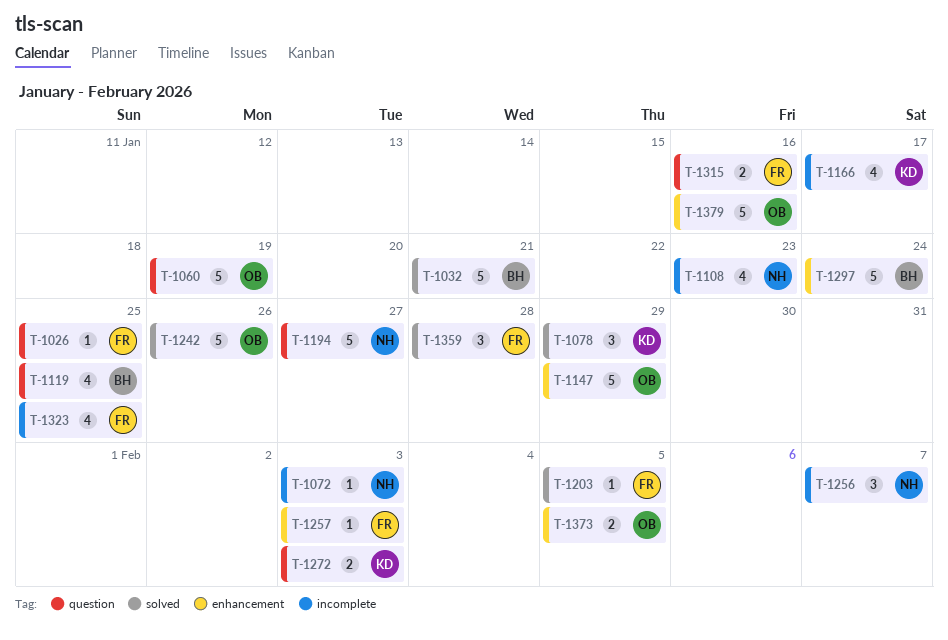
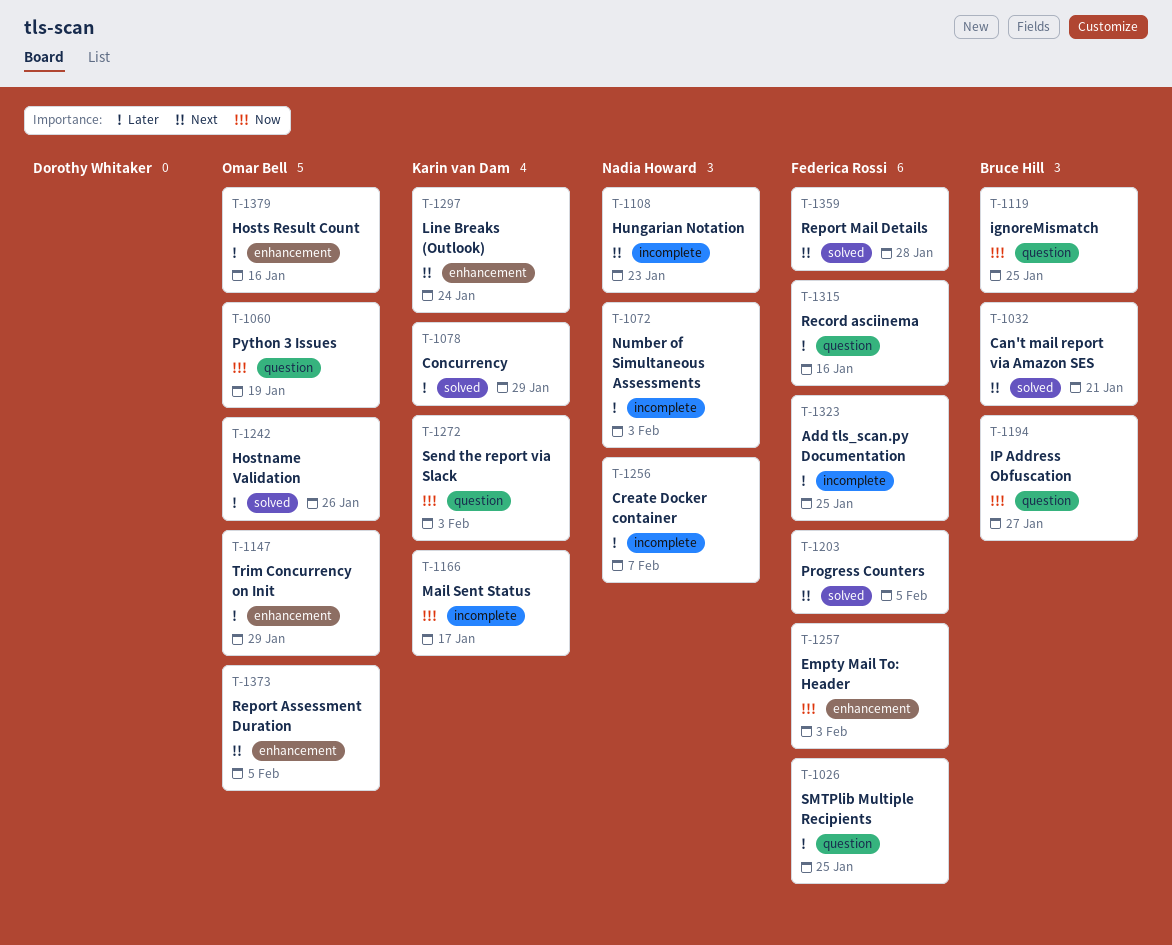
T-1194, owner: Nadia Howard -> Bruce Hill
T-1297, owner: Bruce Hill -> Karin van Dam

